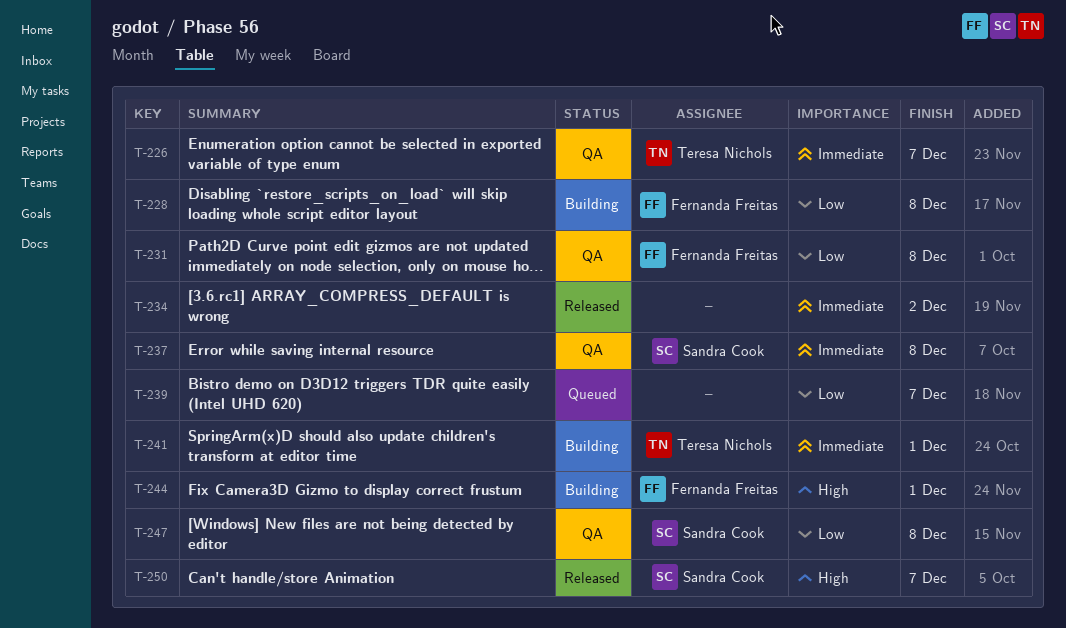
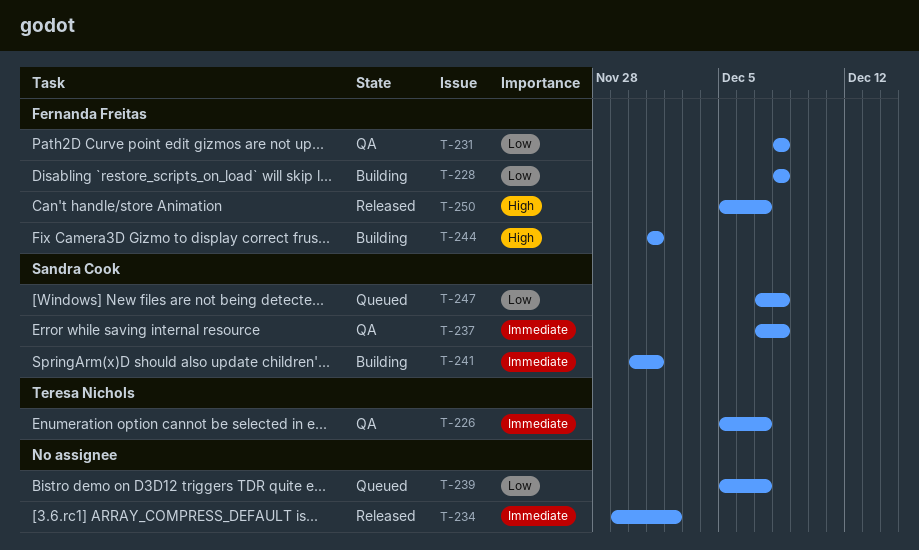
T-241, owner: Teresa Nichols -> Sandra Cook
T-247, status: QA -> Queued
T-250, owner: Sandra Cook -> Fernanda Freitas

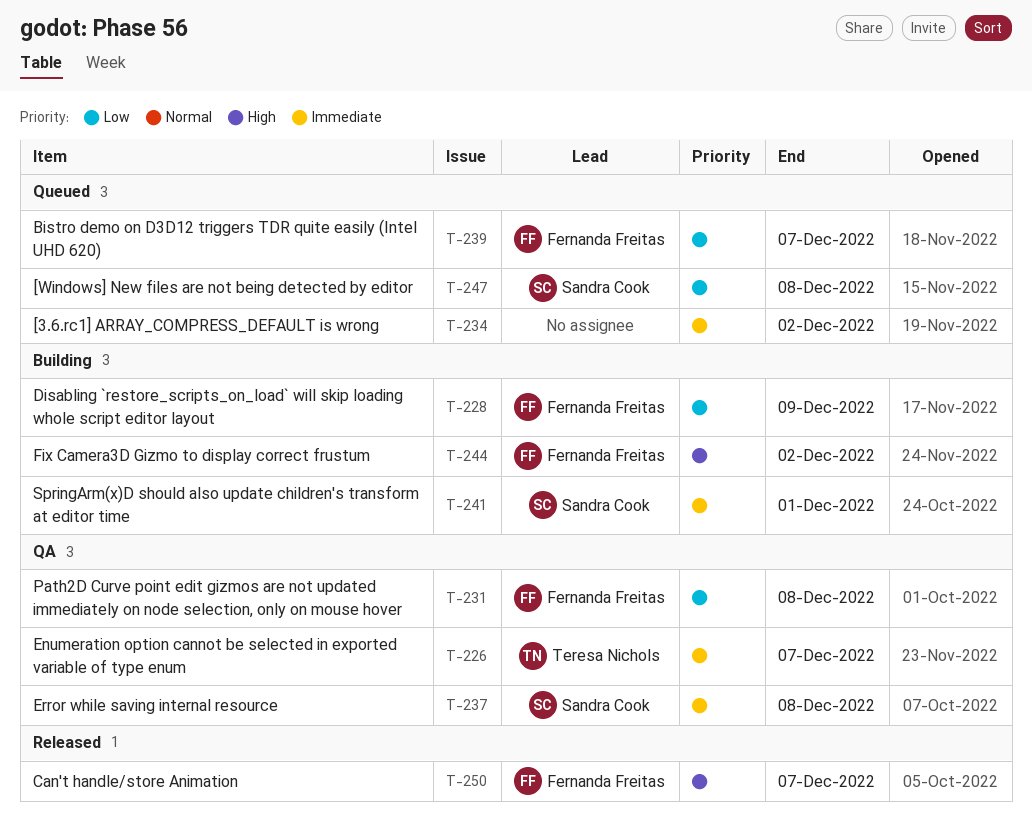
T-228, due: Dec 8 -> Dec 9
T-234, status: Released -> Queued
T-239, owner: none -> Fernanda Freitas
T-244, due: Dec 1 -> Dec 2

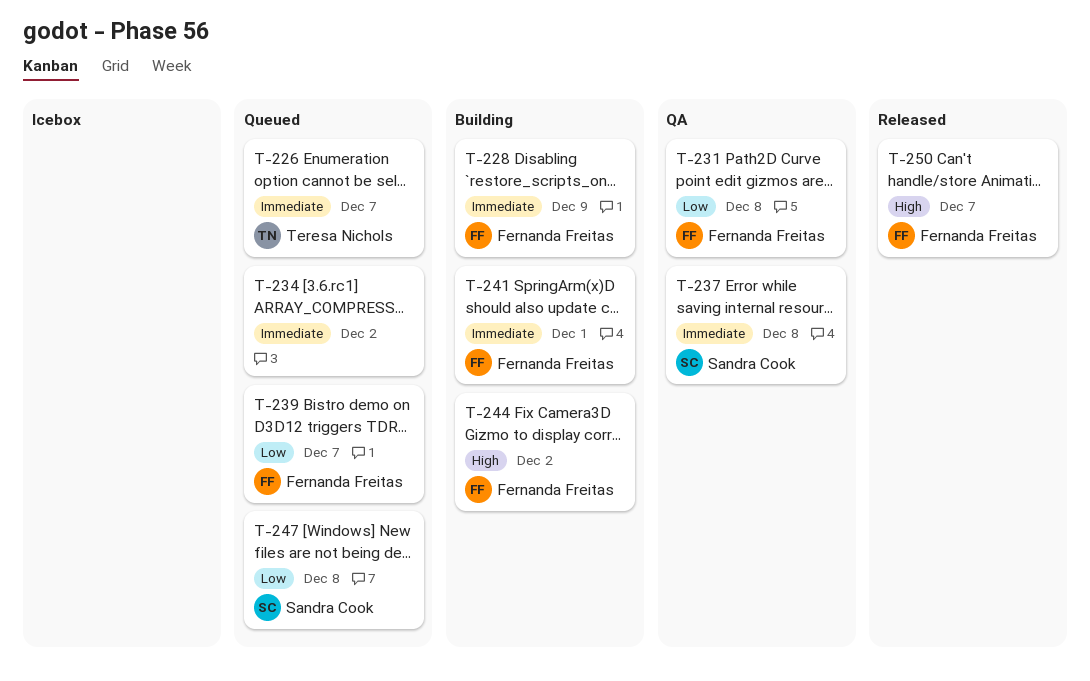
T-226, status: QA -> Queued
T-228, priority: Low -> Immediate
T-241, owner: Sandra Cook -> Fernanda Freitas

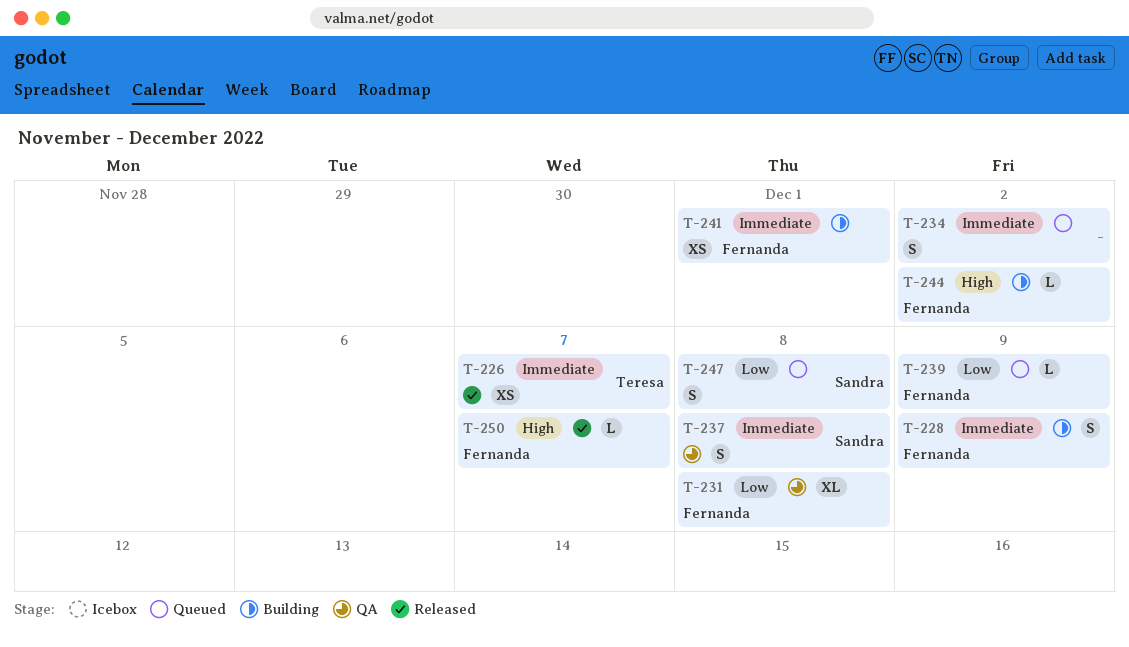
T-226, status: Queued -> Released
T-239, due: Dec 7 -> Dec 9

